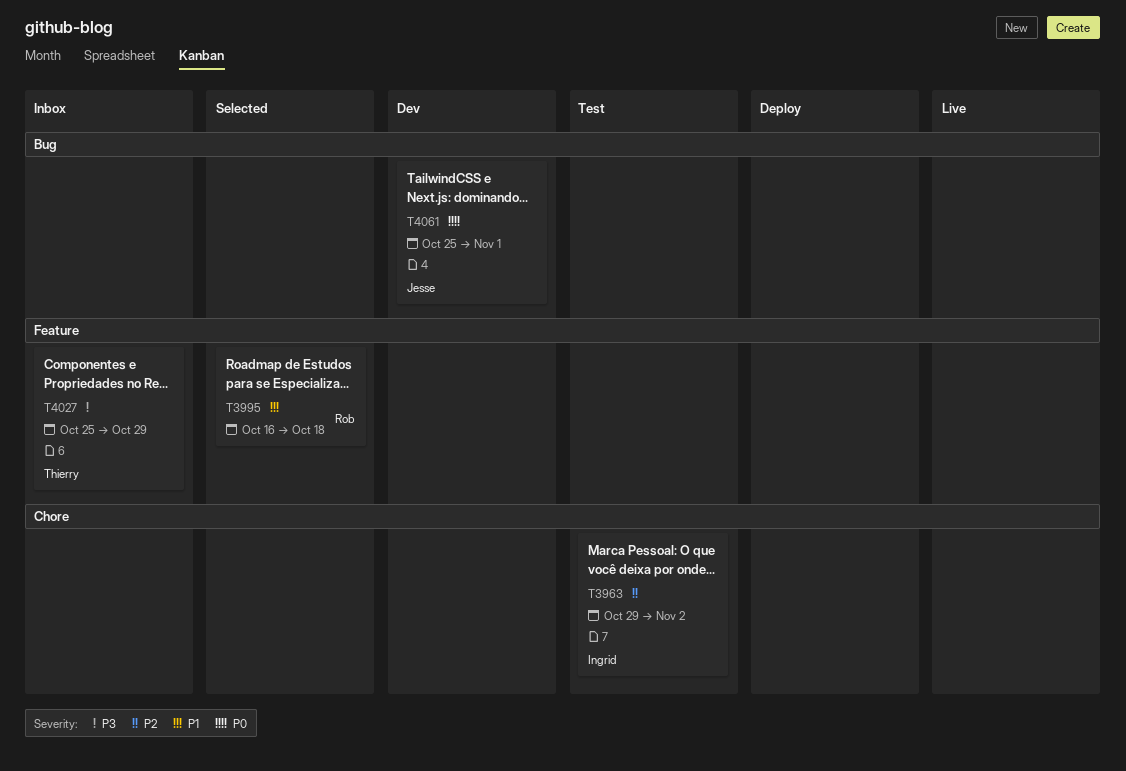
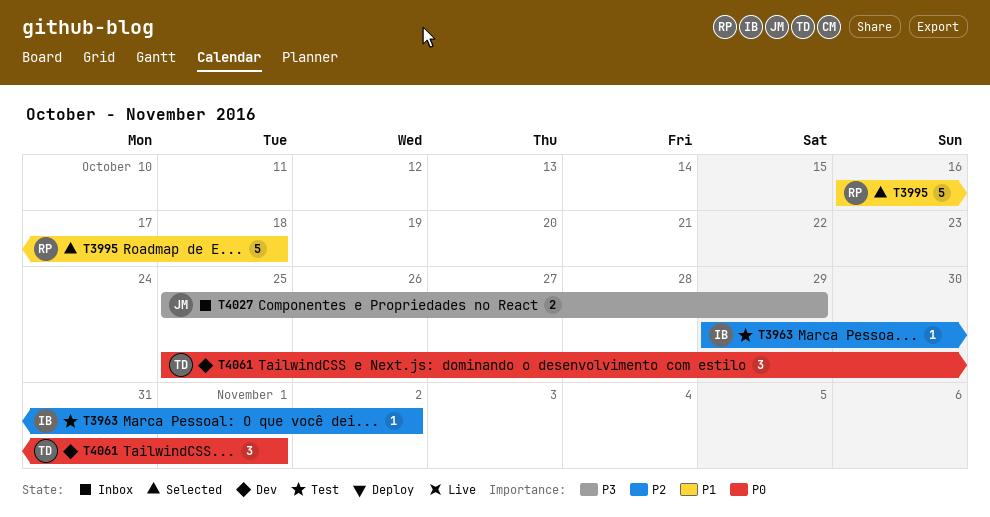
T4027, owner: Thierry -> Jesse
T4061, owner: Jesse -> Thierry

